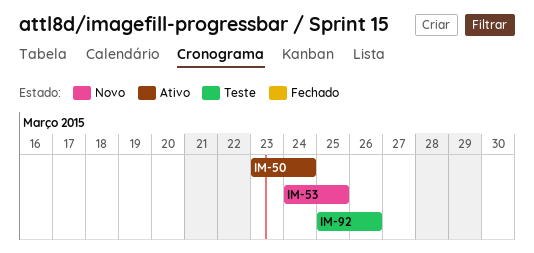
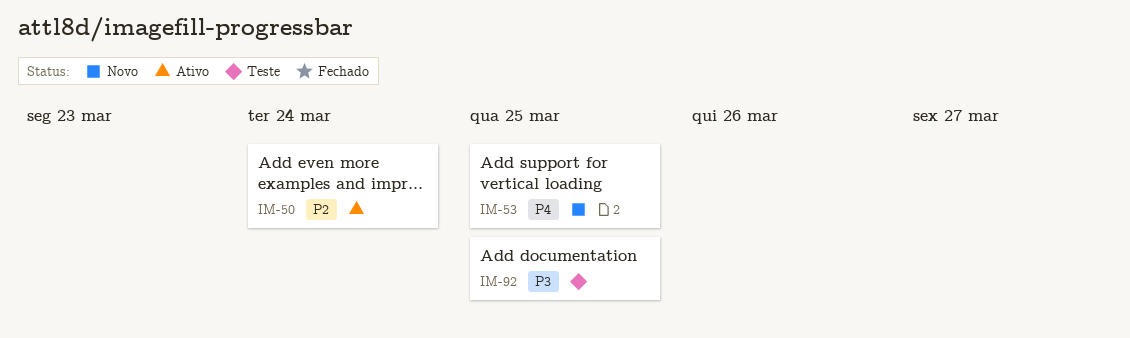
IM-92, due: Mar 26 -> Mar 25

